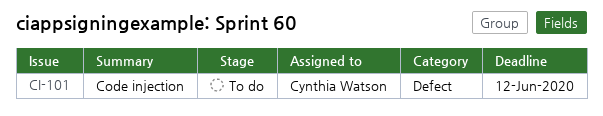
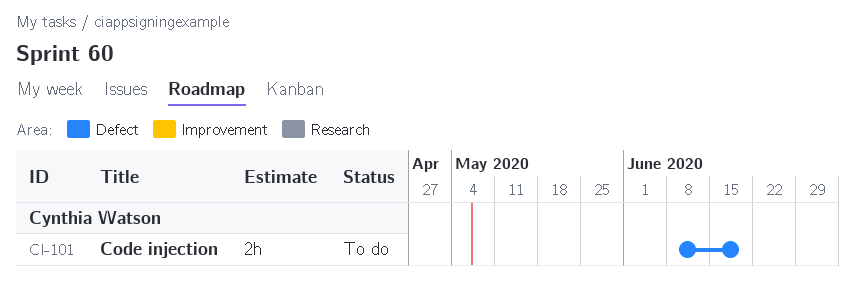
CI-101, due: Jun 12 -> Jun 19

